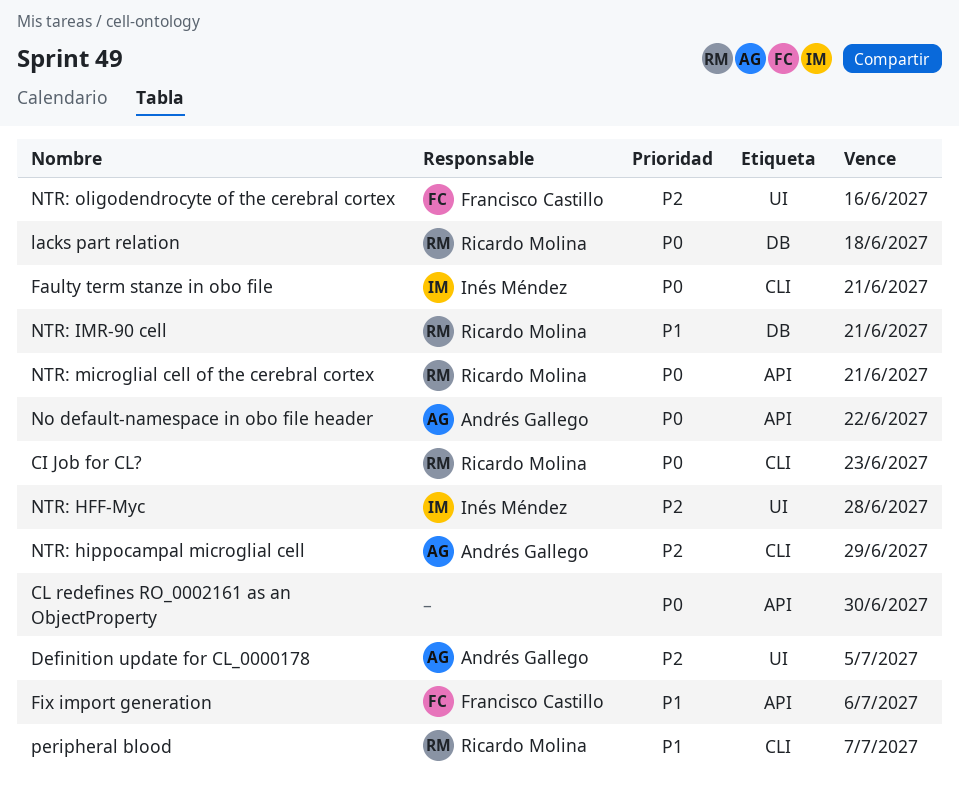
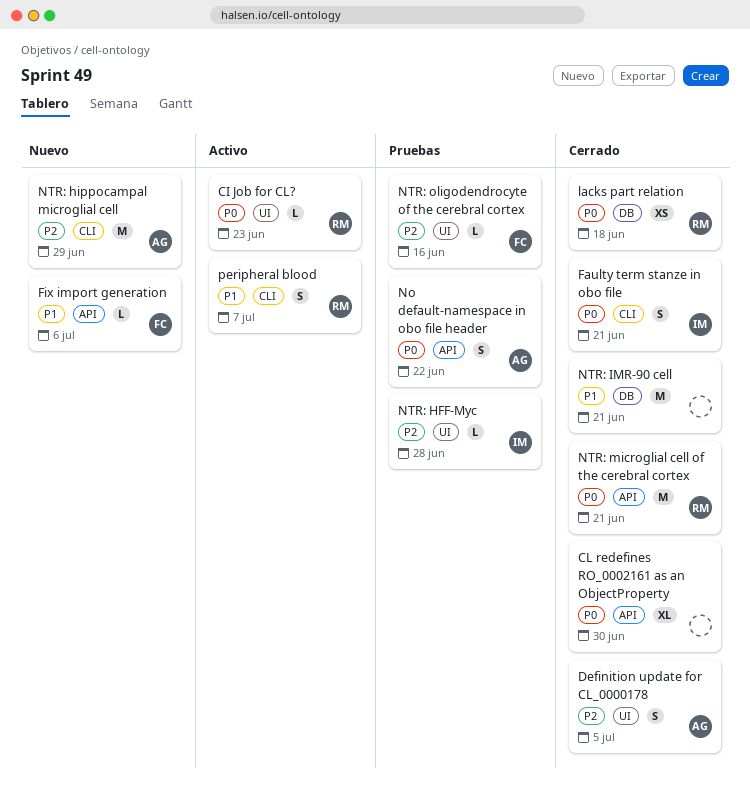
CI Job for CL?, label: CLI -> UI
NTR: IMR-90 cell, owner: Ricardo Molina -> none

